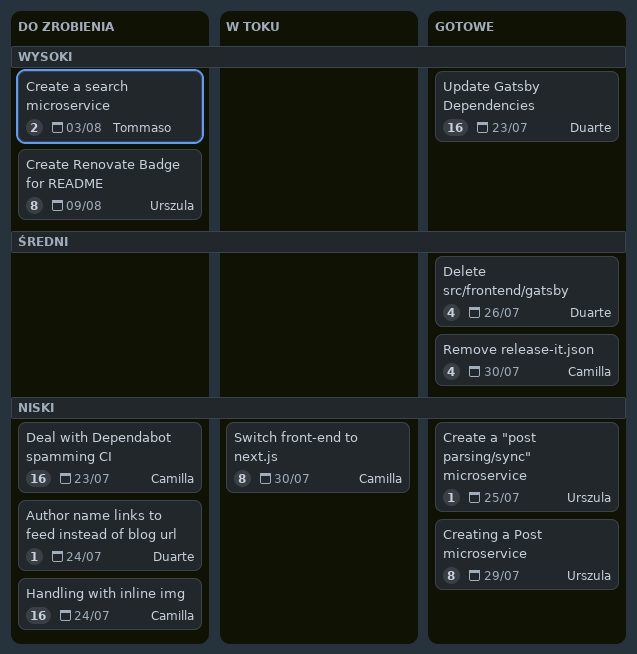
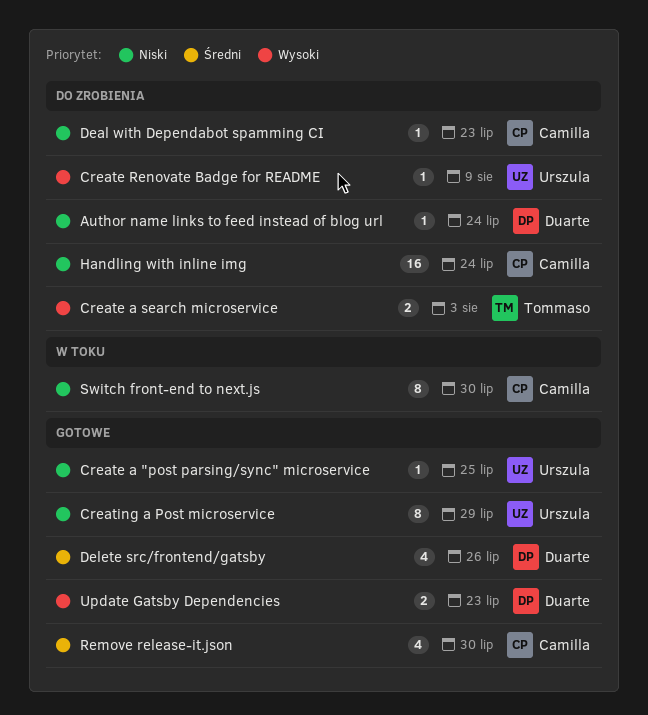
Create Renovate Badge for README, estimate: 8 -> 1
Deal with Dependabot spamming CI, estimate: 16 -> 1
Update Gatsby Dependencies, estimate: 16 -> 2

